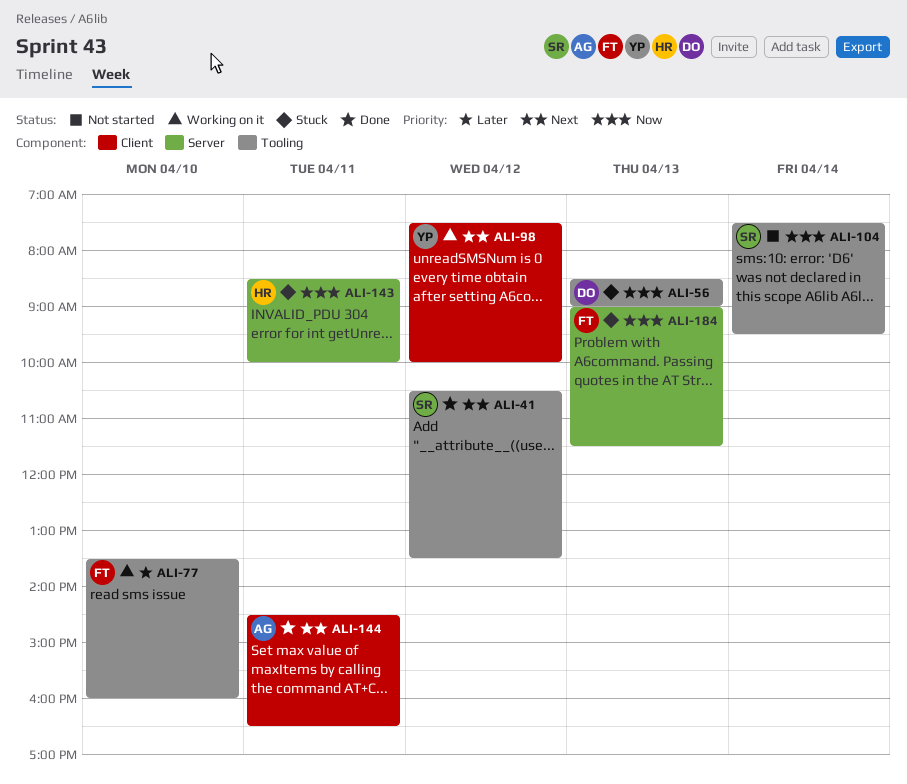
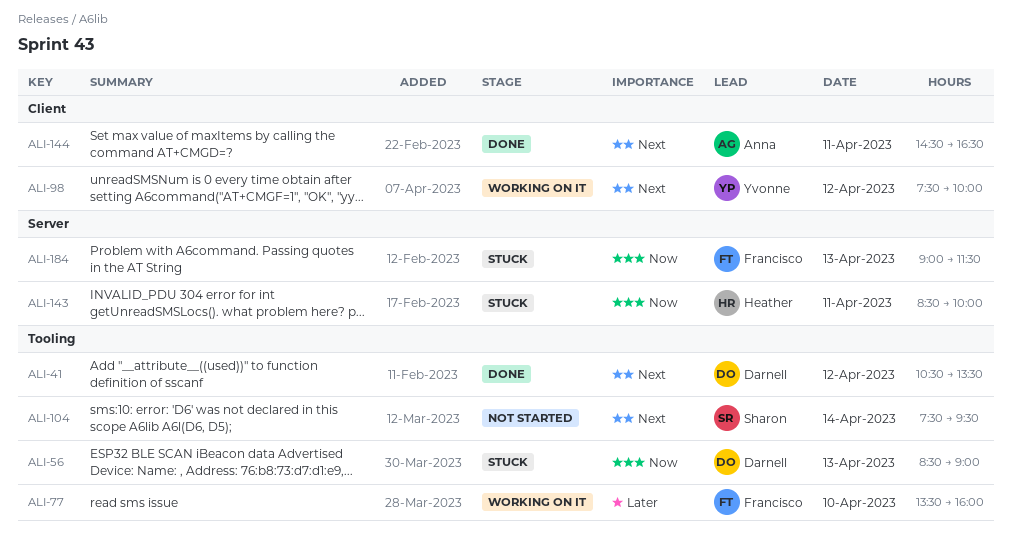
ALI-41, owner: Sharon -> Darnell
ALI-104, priority: Now -> Next

